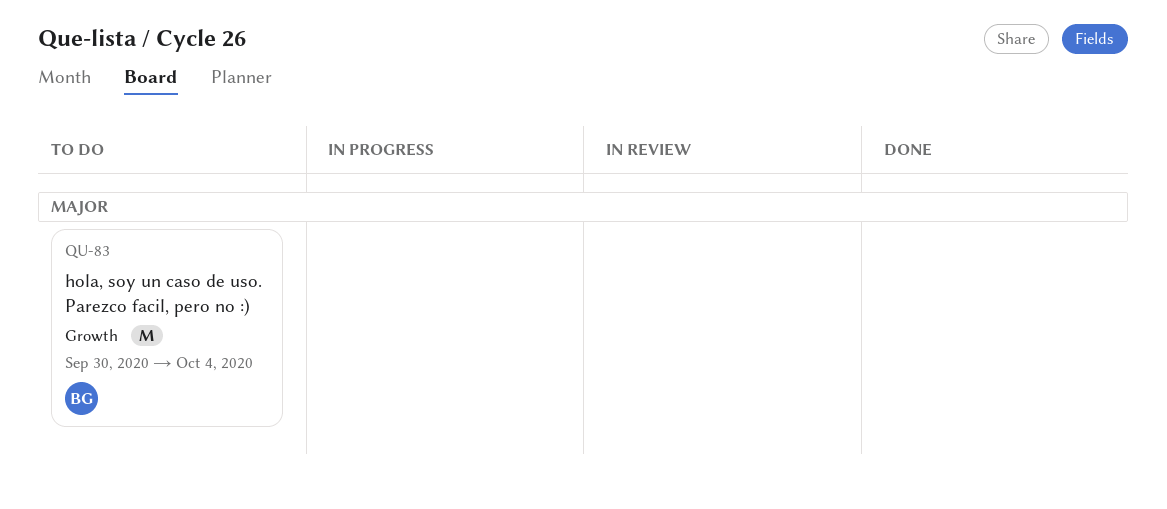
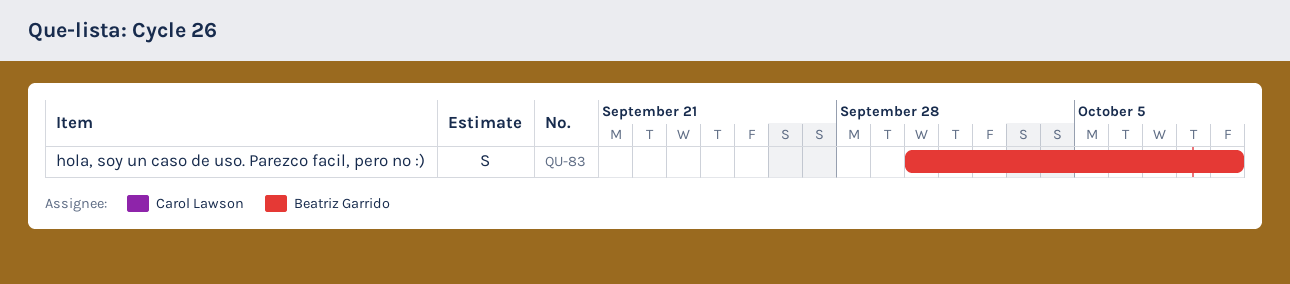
QU-83, estimate: M -> S
QU-83, due: Oct 4 -> Oct 9

